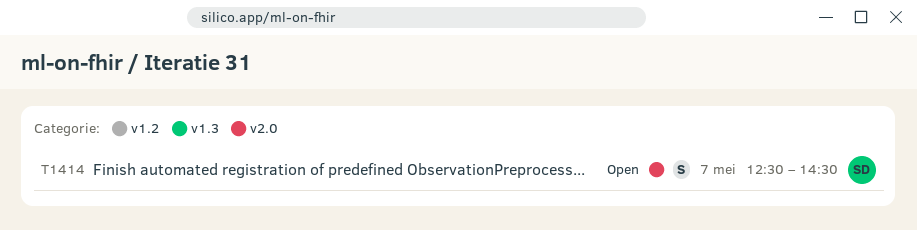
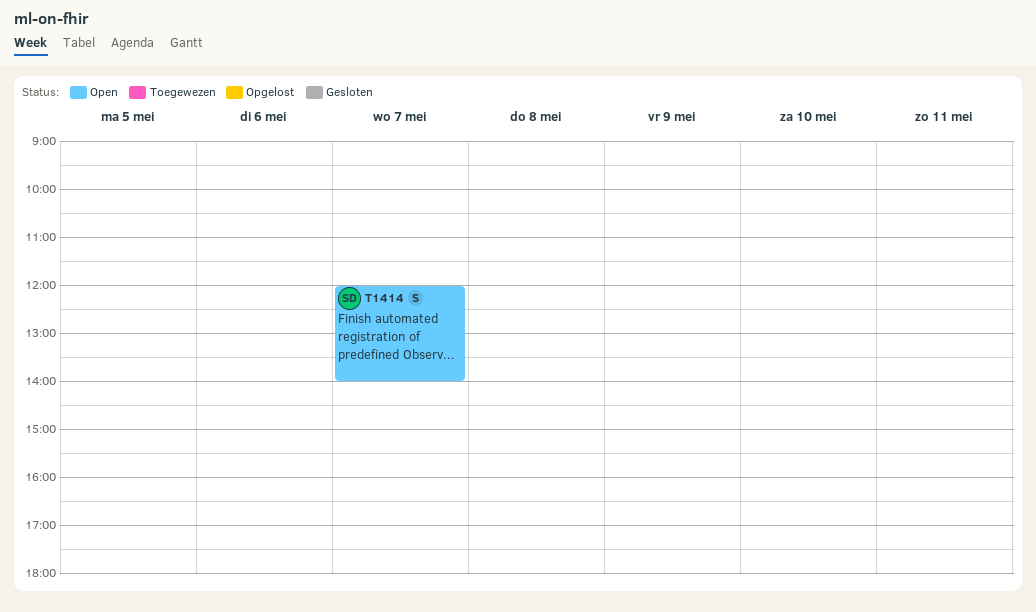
T1414, begins: 12:30 -> 12:00
T1414, ends: 14:30 -> 14:00

